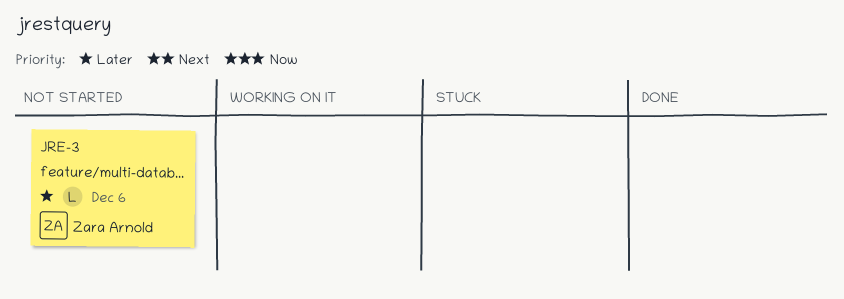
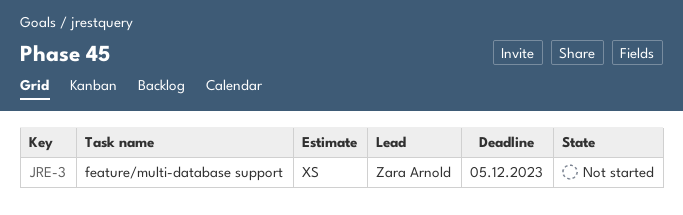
JRE-3, estimate: L -> XS
JRE-3, due: Dec 6 -> Dec 5

